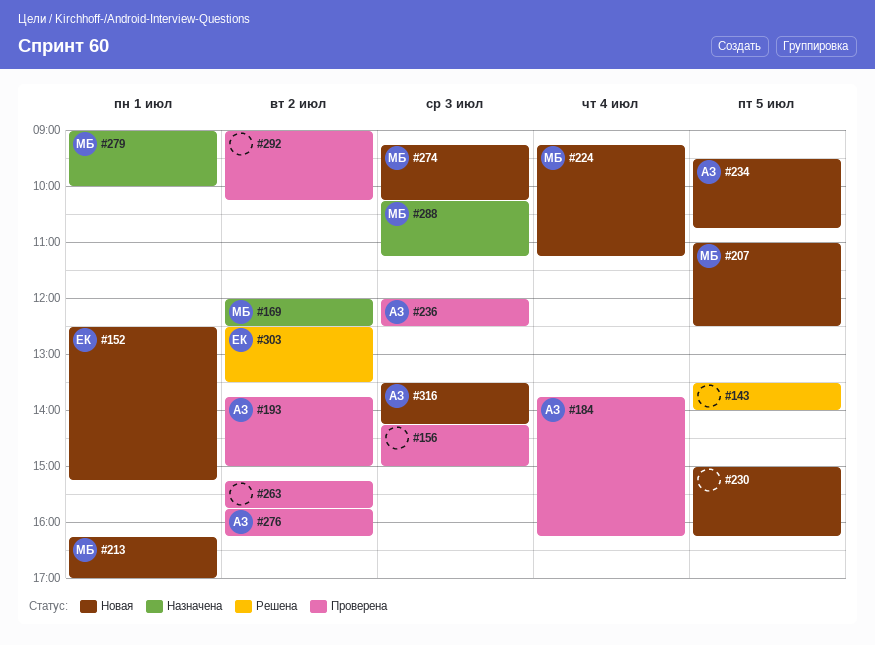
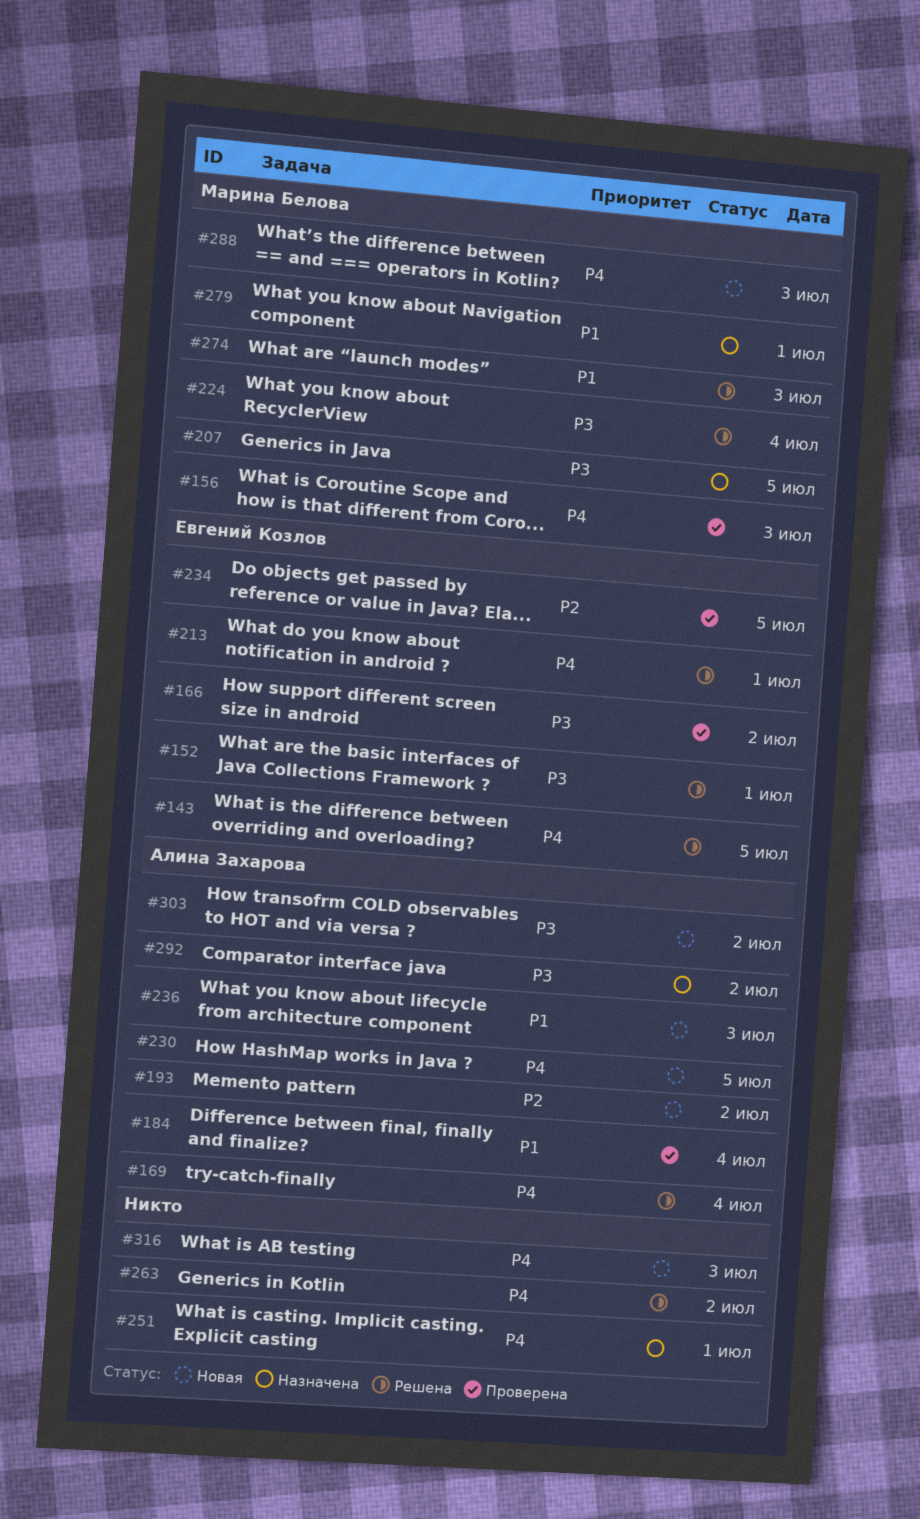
#143, owner: none -> Евгений Козлов
#152, status: Новая -> Решена
#156, owner: none -> Марина Белова
#166: none -> present
#169, status: Назначена -> Решена
#169, owner: Марина Белова -> Алина Захарова
#169, day: Jul 2 -> Jul 4
#193, status: Проверена -> Новая
#207, status: Новая -> Назначена
#213, status: Новая -> Решена
#213, owner: Марина Белова -> Евгений Козлов
#224, status: Новая -> Решена
#230, owner: none -> Алина Захарова
#234, status: Новая -> Проверена
#234, owner: Алина Захарова -> Евгений Козлов
#236, status: Проверена -> Новая
#251: none -> present
#263, status: Проверена -> Решена
#274, status: Новая -> Решена
#276: present -> none
#288, status: Назначена -> Новая
#292, status: Проверена -> Назначена
#292, owner: none -> Алина Захарова
#303, status: Решена -> Новая
#303, owner: Евгений Козлов -> Алина Захарова
#316, owner: Алина Захарова -> none

